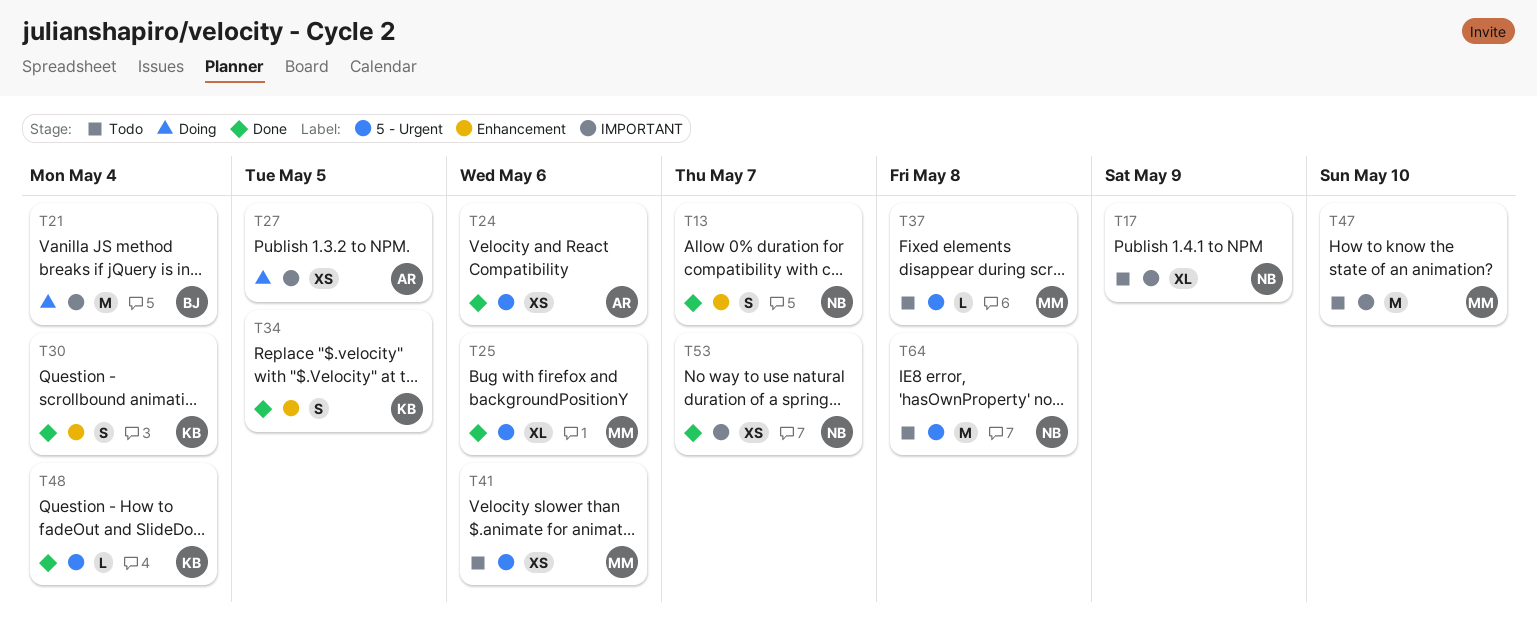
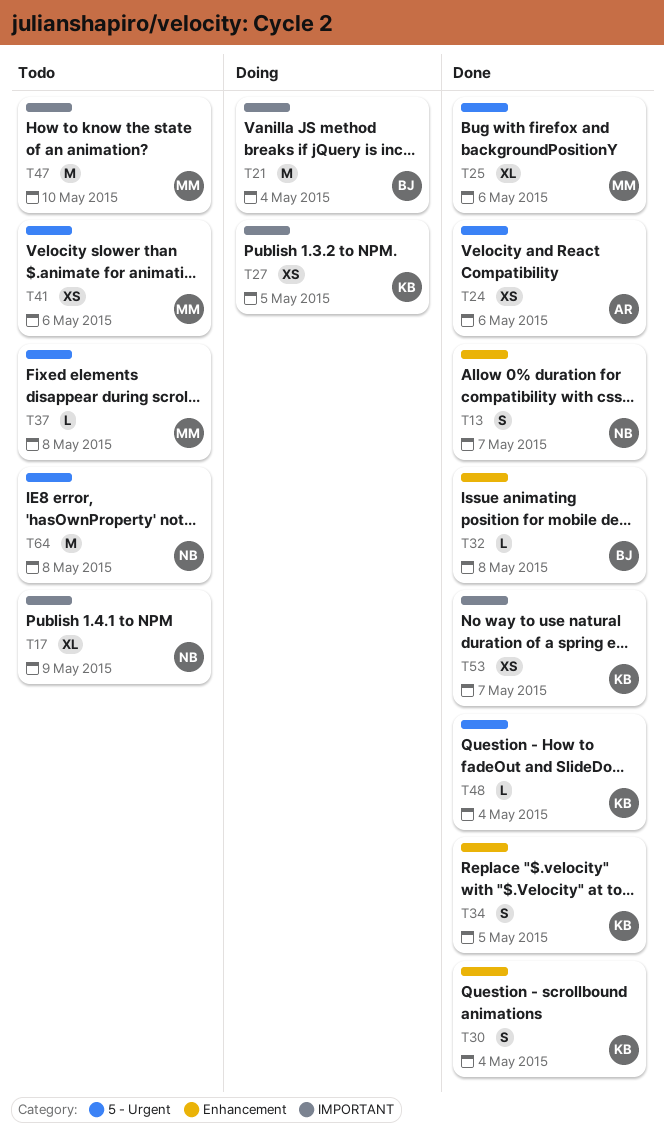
T27, owner: AR -> KB
T32: none -> present
T53, owner: NB -> KB

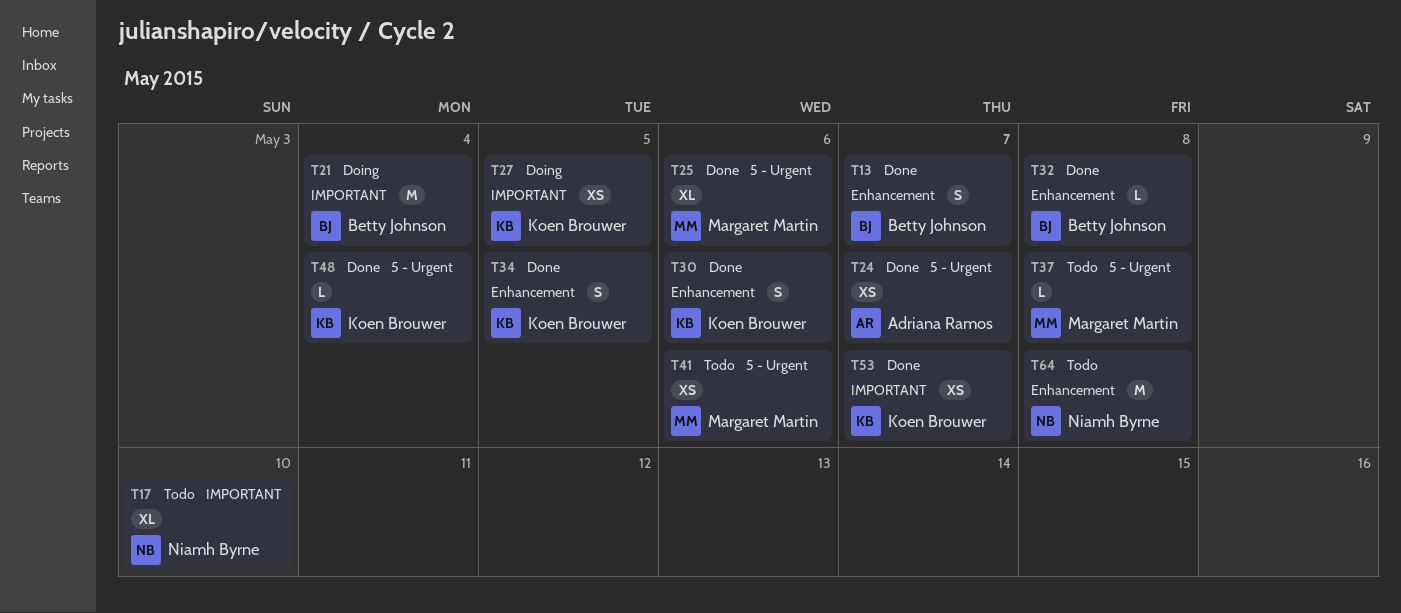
T13, owner: Niamh Byrne -> Betty Johnson
T17, due: May 9 -> May 10
T24, due: May 6 -> May 7
T30, due: May 4 -> May 6
T47: present -> none
T64, label: 5 - Urgent -> Enhancement

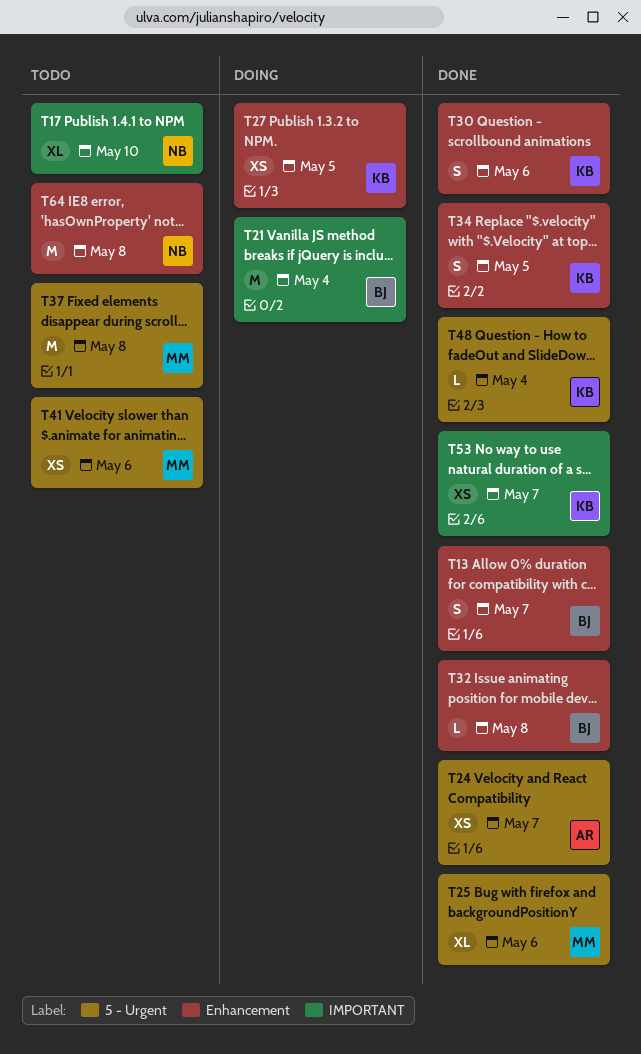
T27, label: IMPORTANT -> Enhancement
T37, estimate: L -> M

